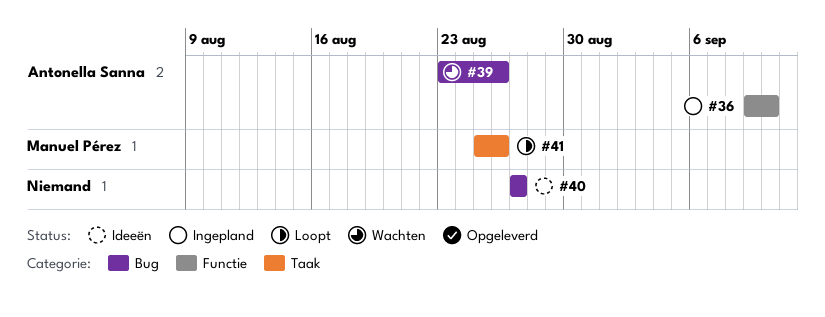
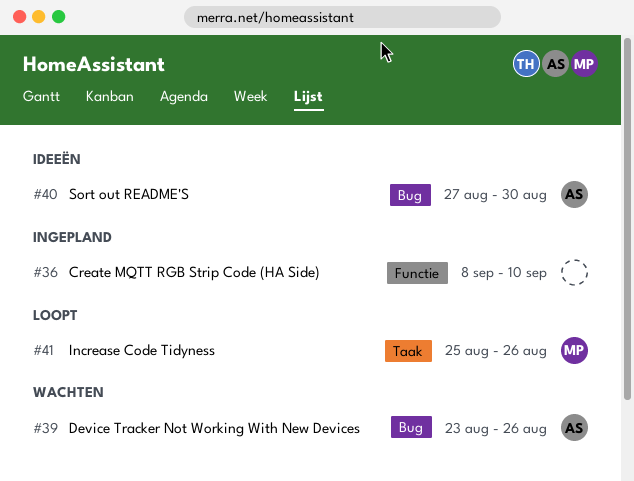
#36, owner: Antonella Sanna -> none
#36, start: Sep 9 -> Sep 8
#40, owner: none -> Antonella Sanna
#40, due: Aug 27 -> Aug 30

